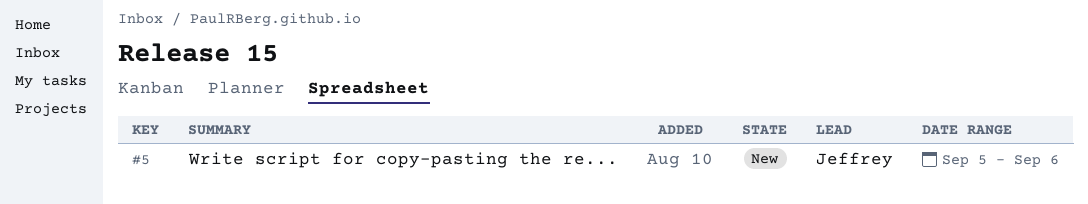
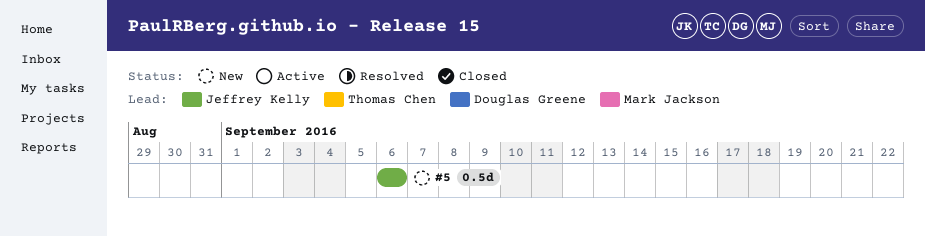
#5, start: Sep 5 -> Sep 6

